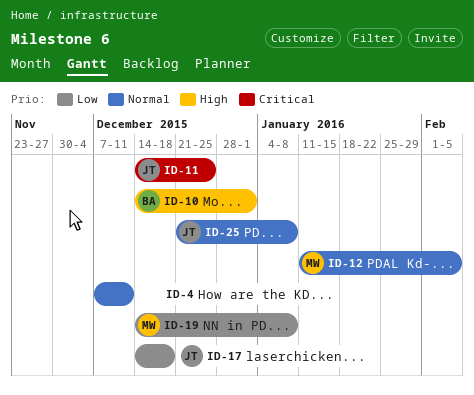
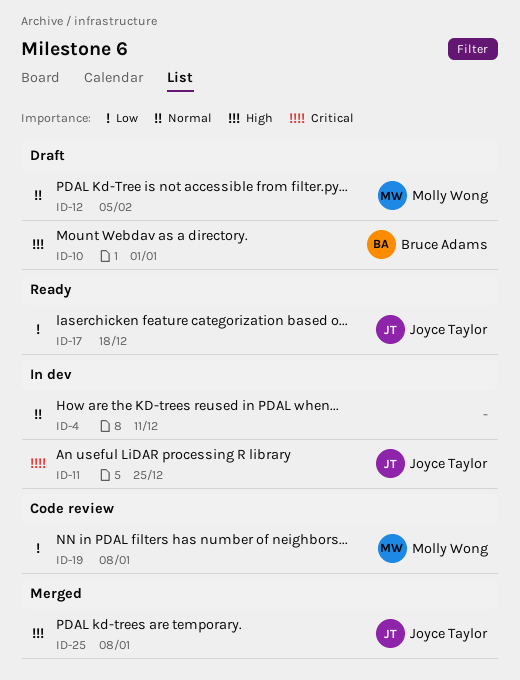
ID-25, priority: Normal -> High

